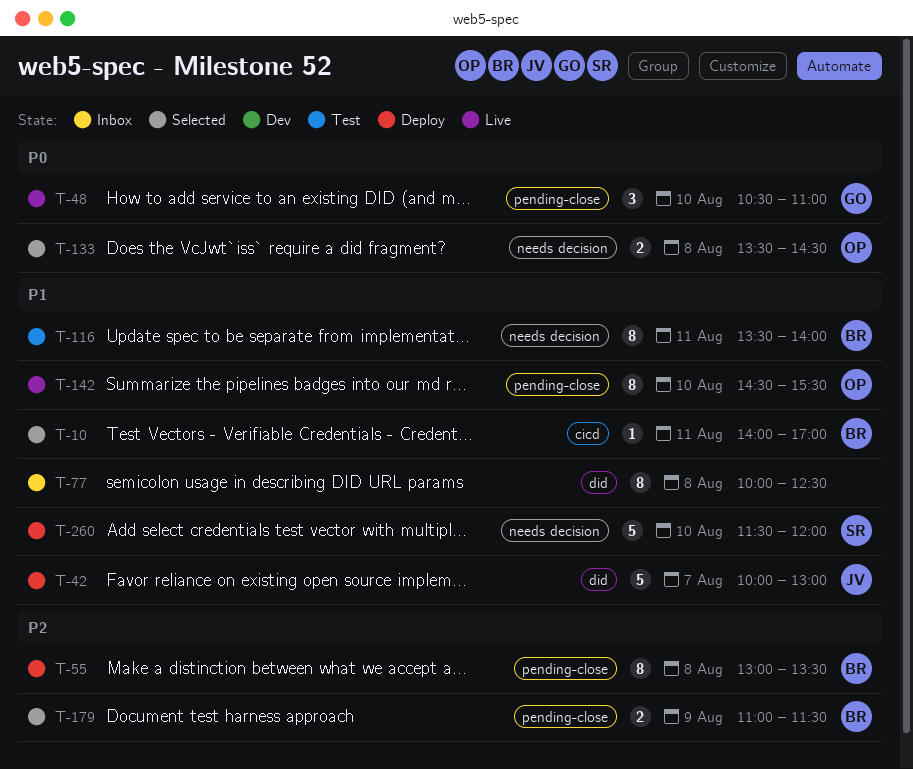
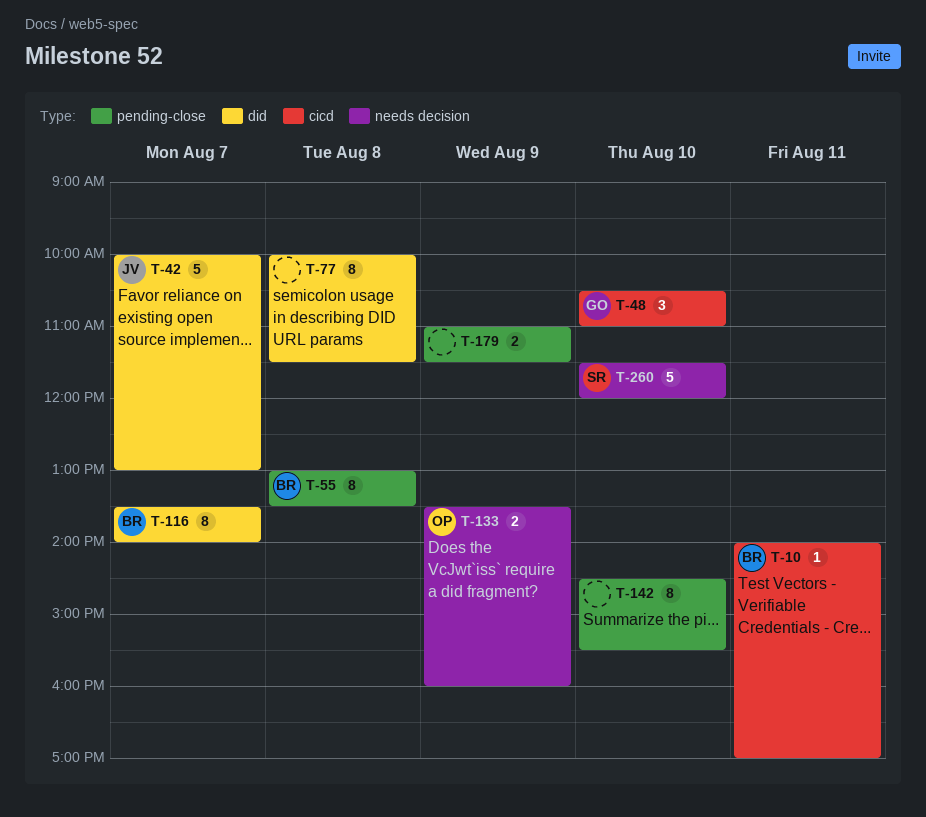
T-48, label: pending-close -> cicd
T-77, ends: 12:30 -> 11:30
T-116, label: needs decision -> did
T-116, day: Aug 11 -> Aug 7
T-133, day: Aug 8 -> Aug 9
T-133, ends: 14:30 -> 16:00
T-142, owner: OP -> none
T-179, owner: BR -> none

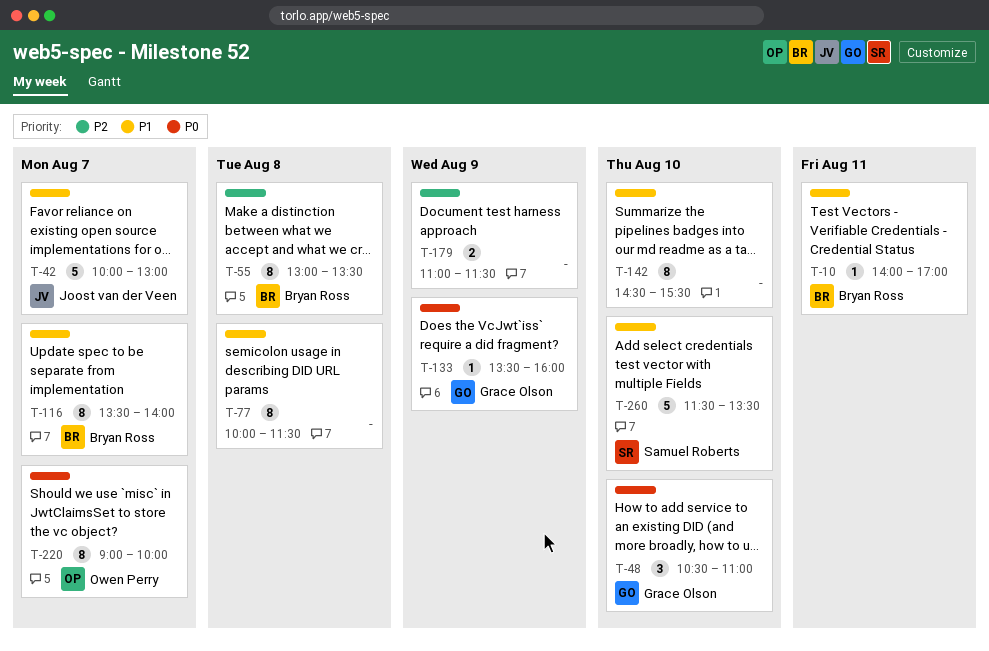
T-133, owner: Owen Perry -> Grace Olson
T-133, estimate: 2 -> 1
T-220: none -> present
T-260, ends: 12:00 -> 13:30

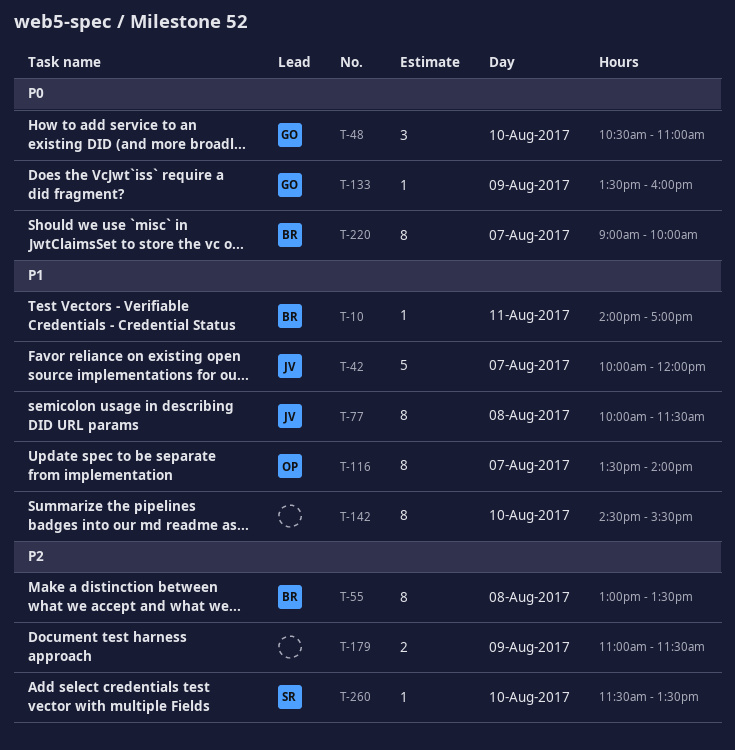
T-42, ends: 13:00 -> 12:00
T-77, owner: none -> Joost van der Veen
T-116, owner: Bryan Ross -> Owen Perry
T-220, owner: Owen Perry -> Bryan Ross
T-260, priority: P1 -> P2
T-260, estimate: 5 -> 1

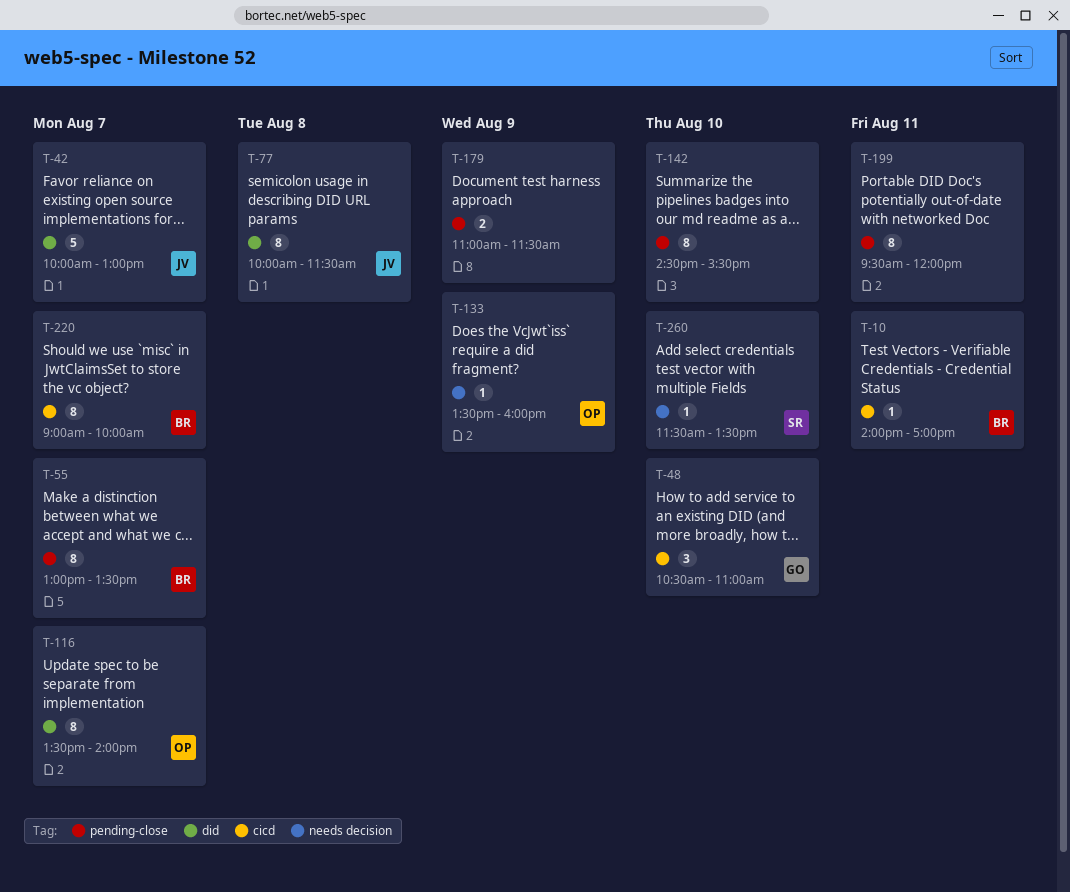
T-42, ends: 12:00 -> 13:00
T-55, day: Aug 8 -> Aug 7
T-133, owner: GO -> OP
T-199: none -> present

